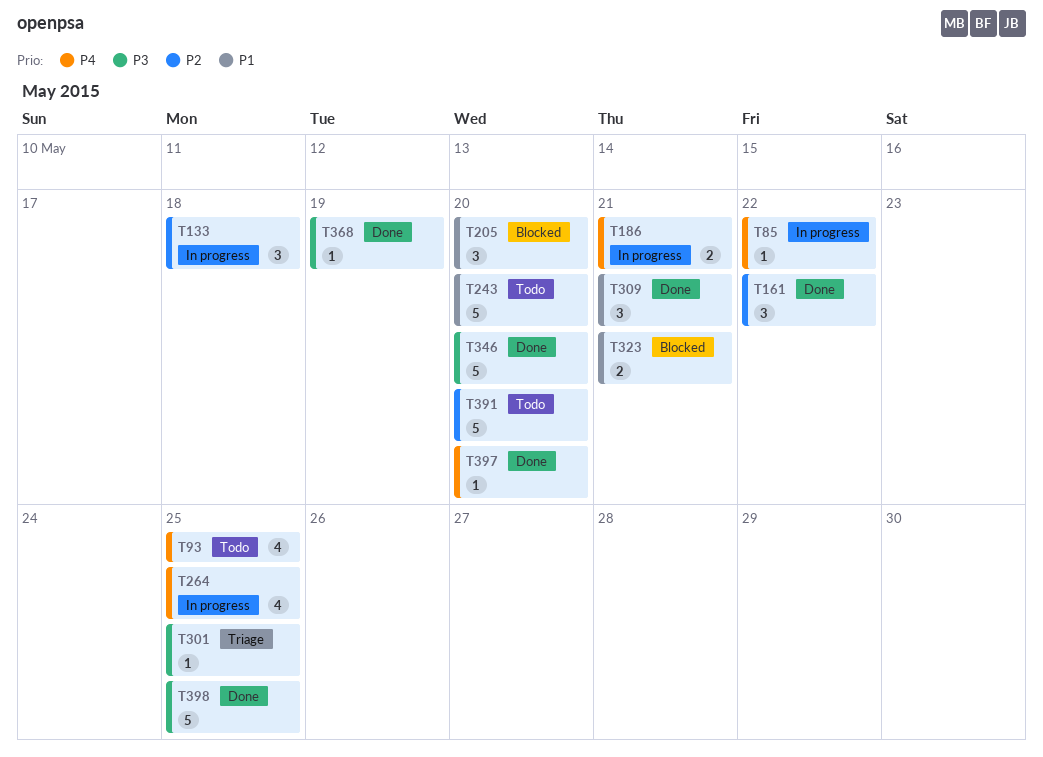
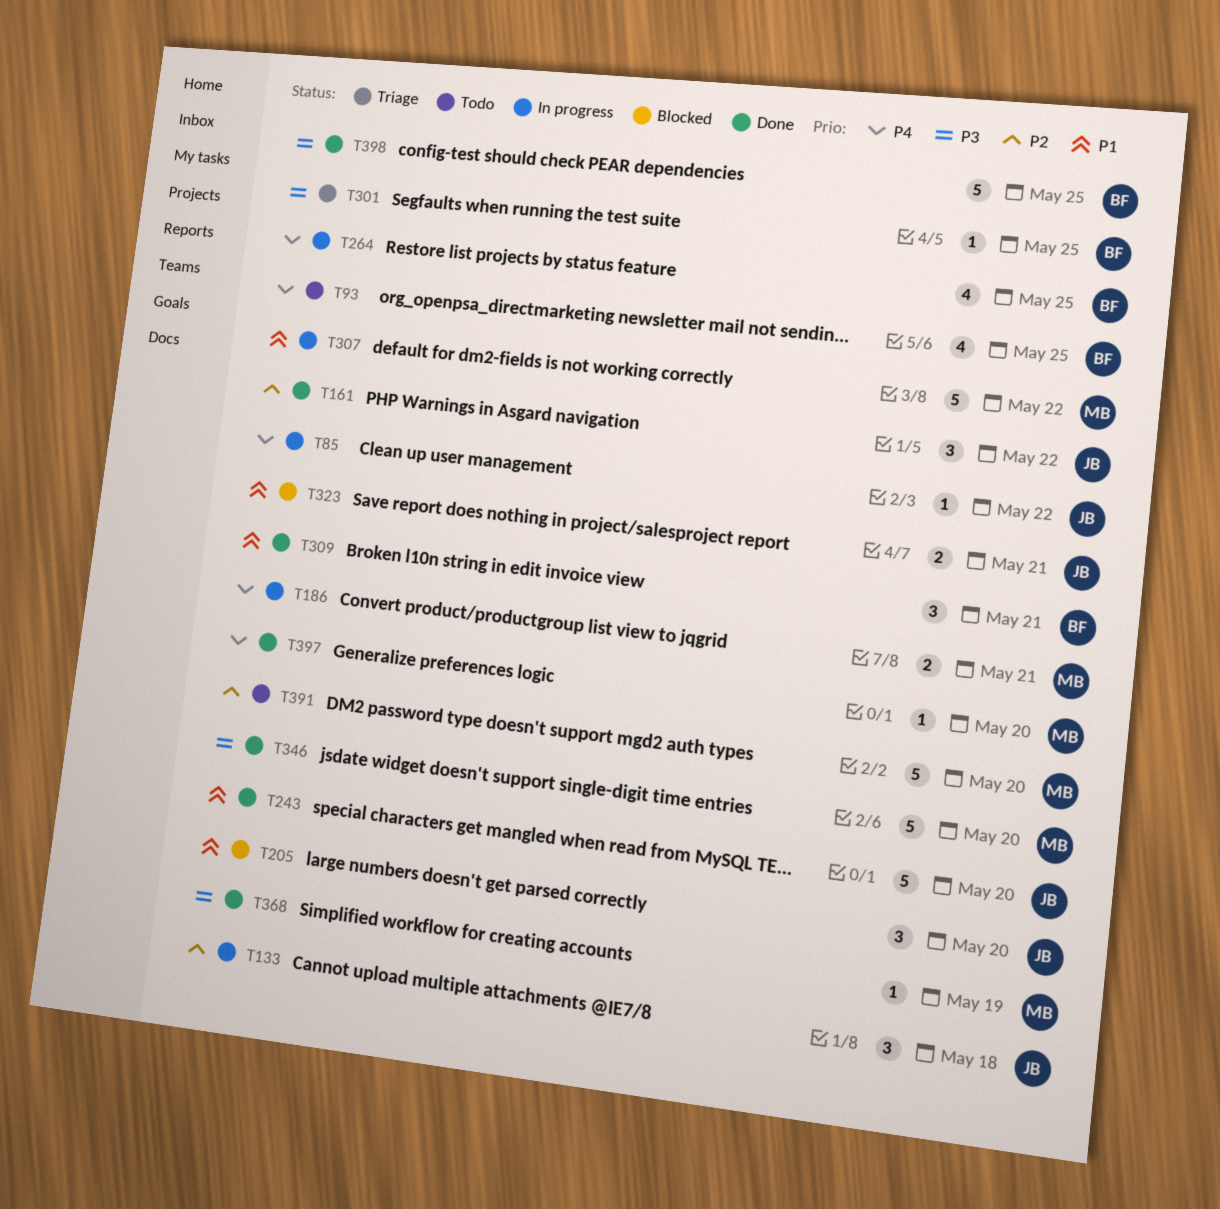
T243, status: Todo -> Done
T307: none -> present

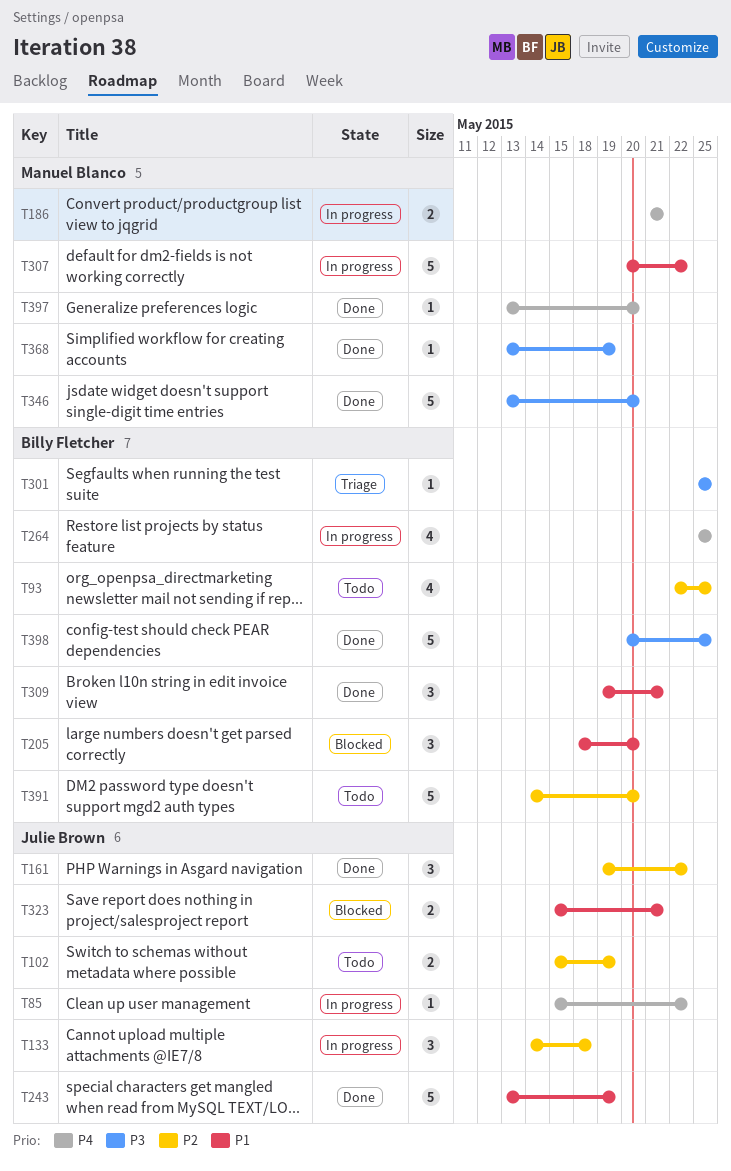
T93, priority: P4 -> P2
T102: none -> present
T205, owner: Julie Brown -> Billy Fletcher
T243, due: May 20 -> May 19
T391, owner: Manuel Blanco -> Billy Fletcher

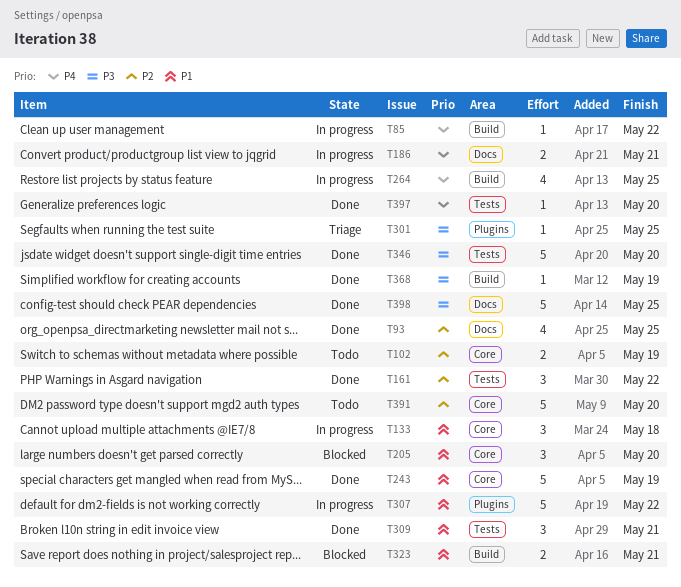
T93, status: Todo -> Done
T133, priority: P2 -> P1

